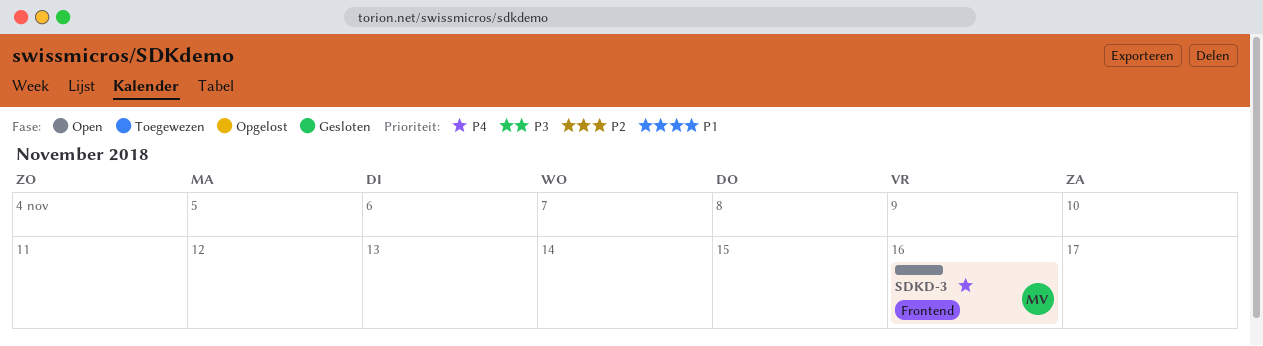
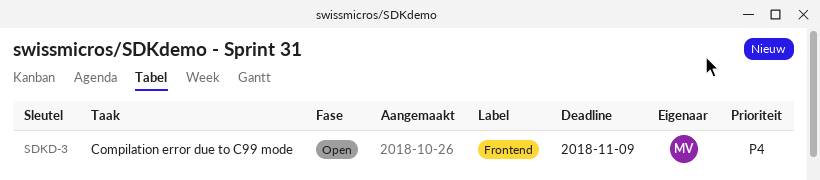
SDKD-3, due: Nov 16 -> Nov 9

